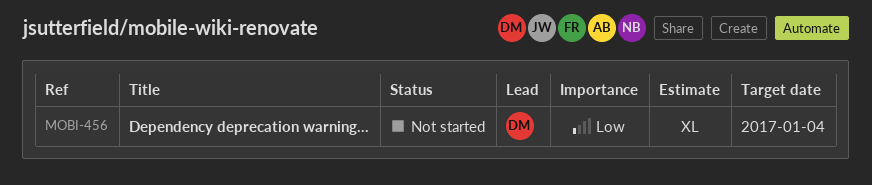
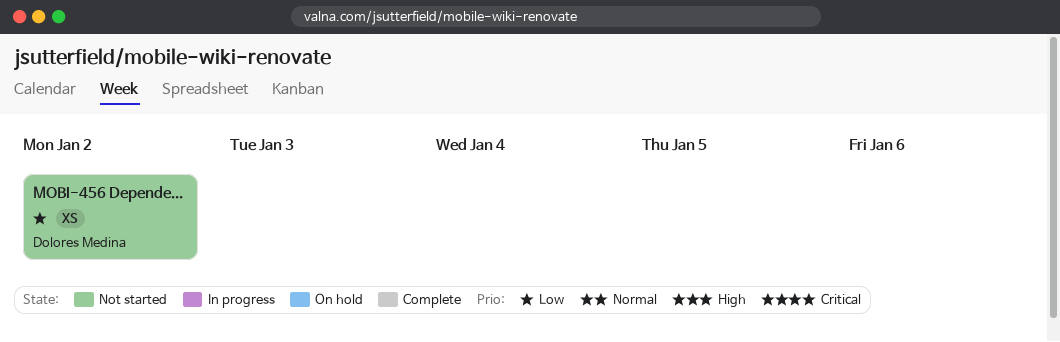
MOBI-456, estimate: XL -> XS
MOBI-456, due: Jan 4 -> Jan 2

